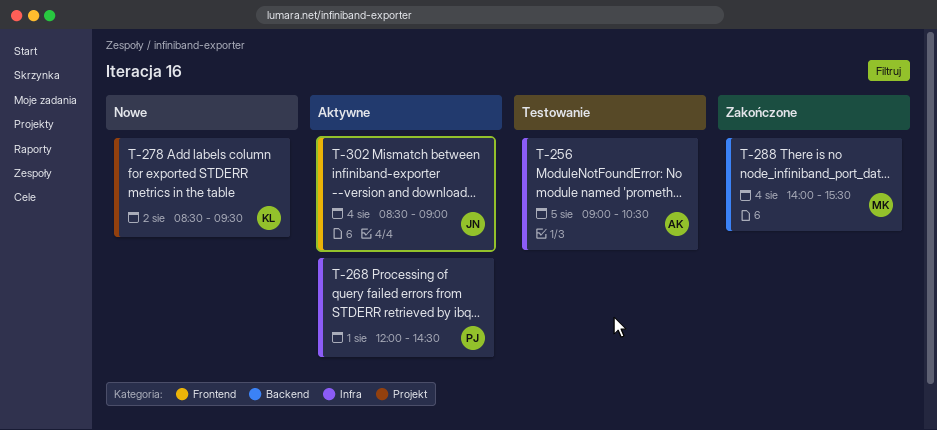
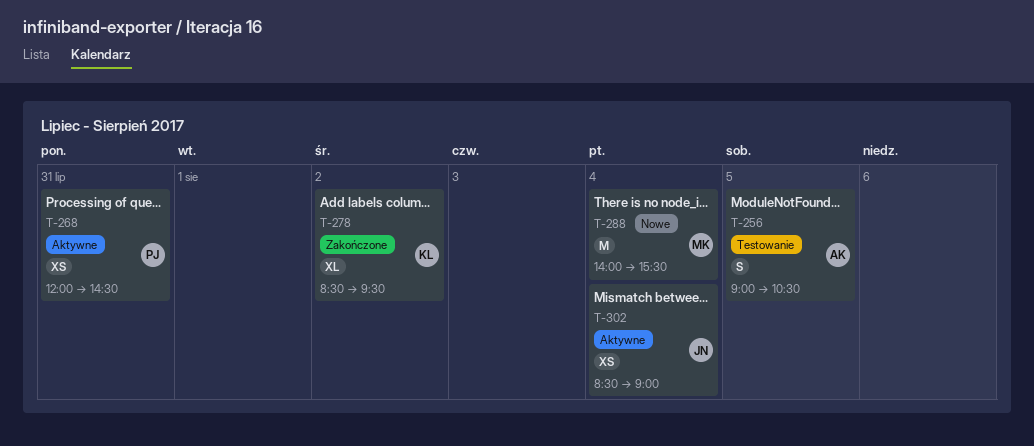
T-268, day: Aug 1 -> Jul 31
T-278, status: Nowe -> Zakończone
T-288, status: Zakończone -> Nowe

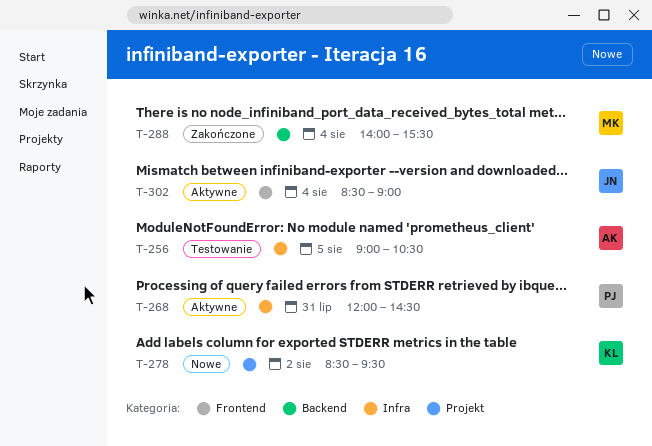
T-278, status: Zakończone -> Nowe
T-288, status: Nowe -> Zakończone

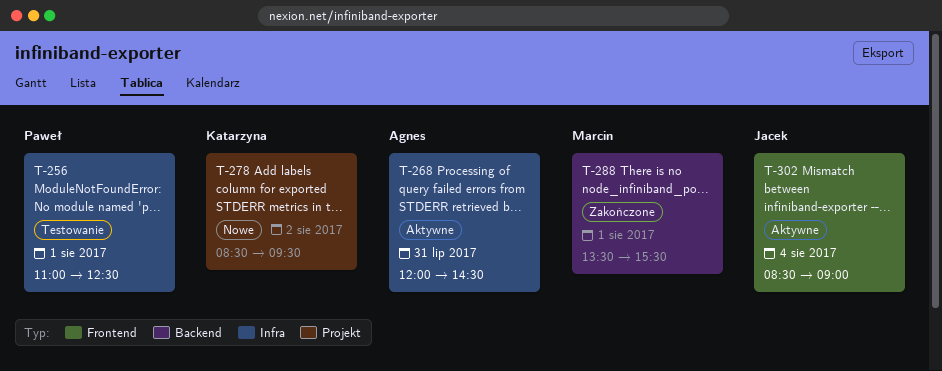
T-256, owner: Agnes -> Paweł
T-256, day: Aug 5 -> Aug 1
T-256, begins: 09:00 -> 11:00
T-256, ends: 10:30 -> 12:30
T-268, owner: Paweł -> Agnes
T-288, day: Aug 4 -> Aug 1
T-288, begins: 14:00 -> 13:30

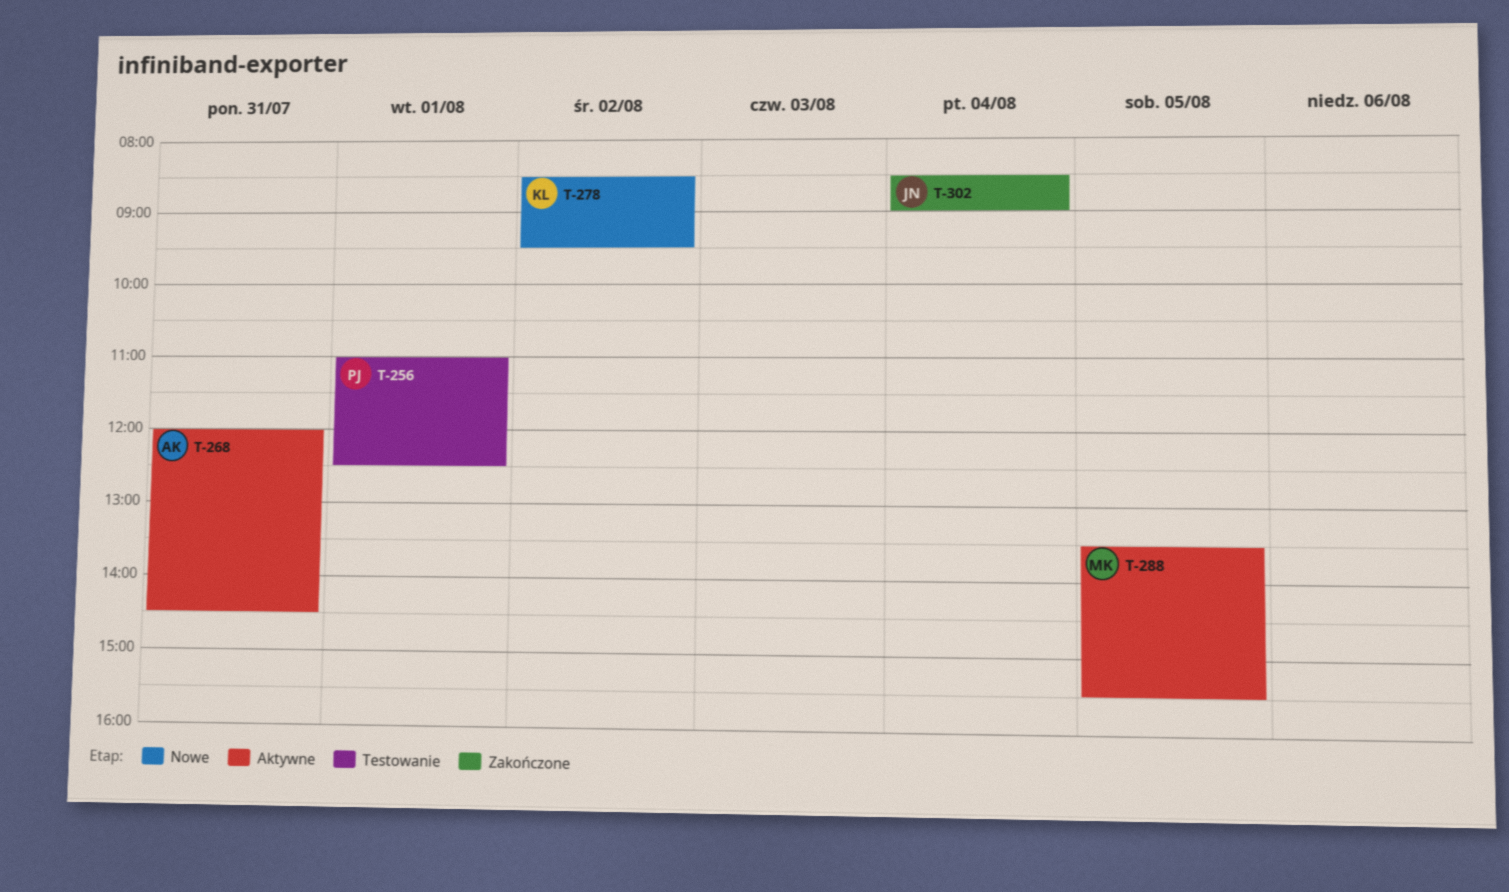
T-288, status: Zakończone -> Aktywne
T-288, day: Aug 1 -> Aug 5
T-302, status: Aktywne -> Zakończone

